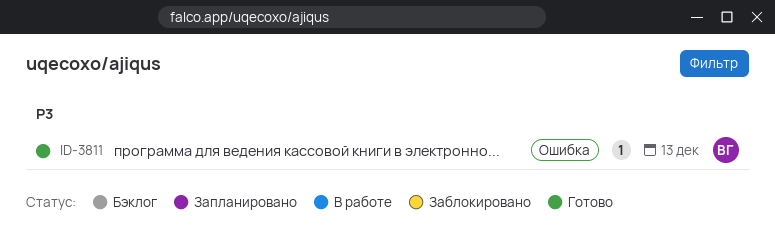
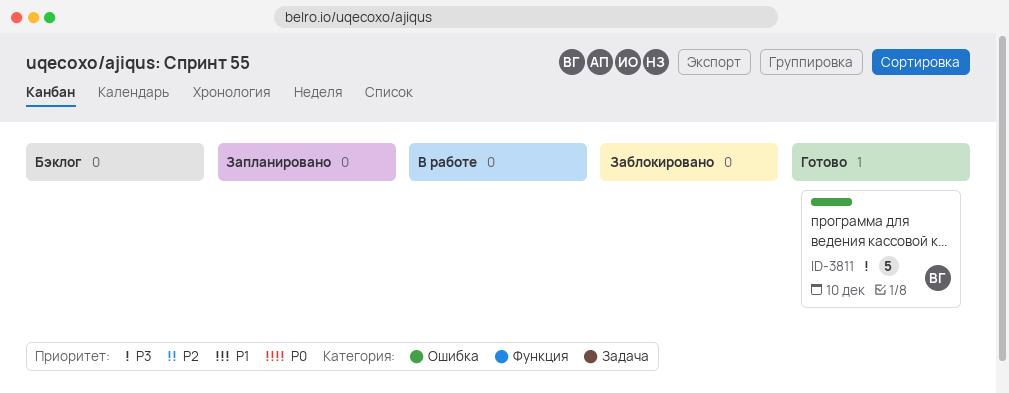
ID-3811, estimate: 1 -> 5
ID-3811, due: Dec 13 -> Dec 10

